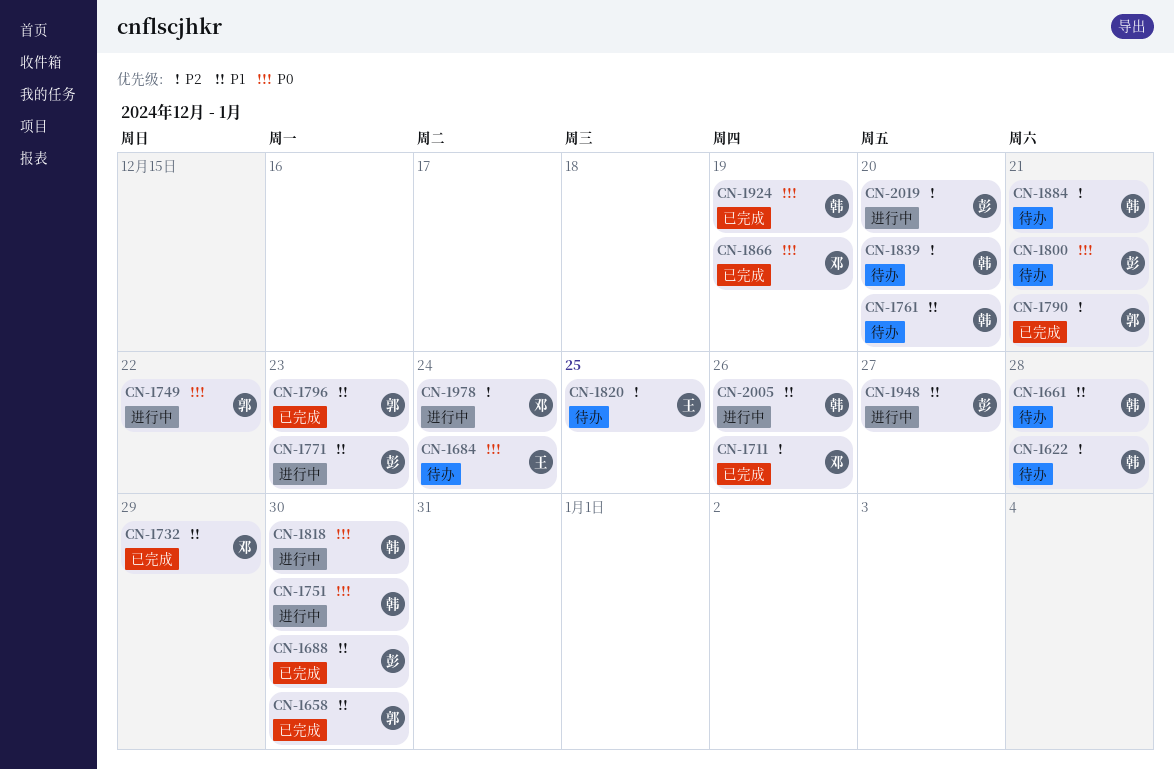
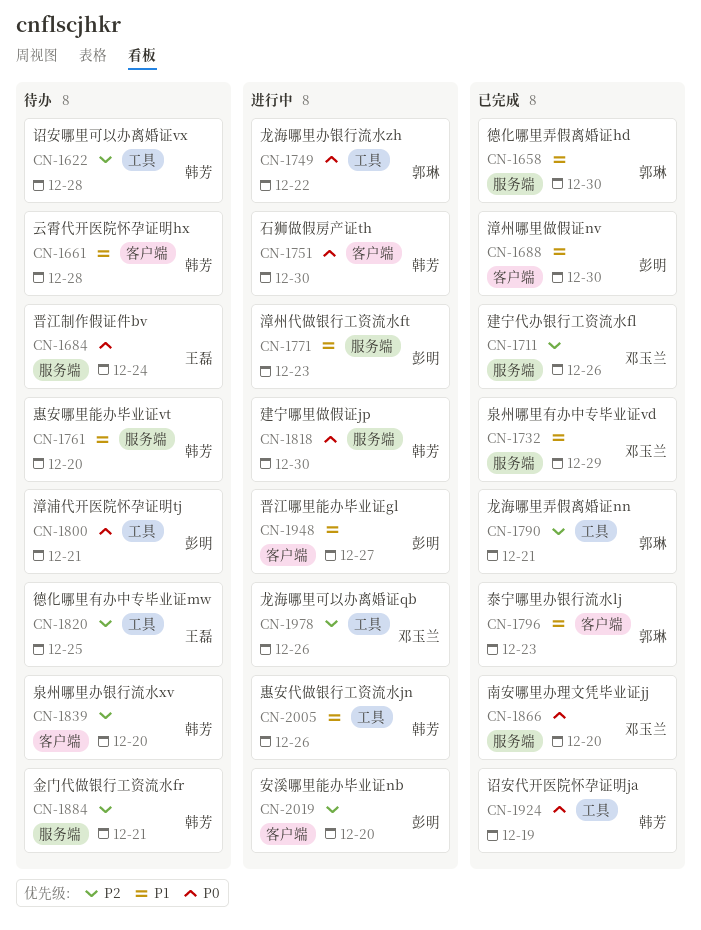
CN-1866, due: Dec 19 -> Dec 20
CN-1978, due: Dec 24 -> Dec 26

